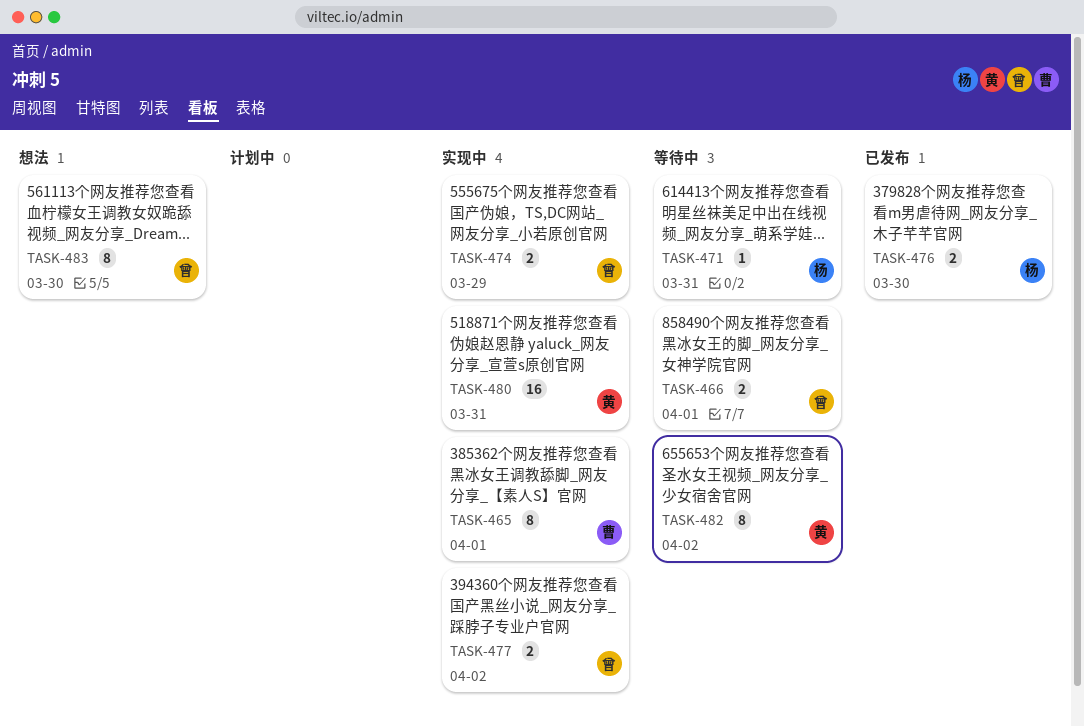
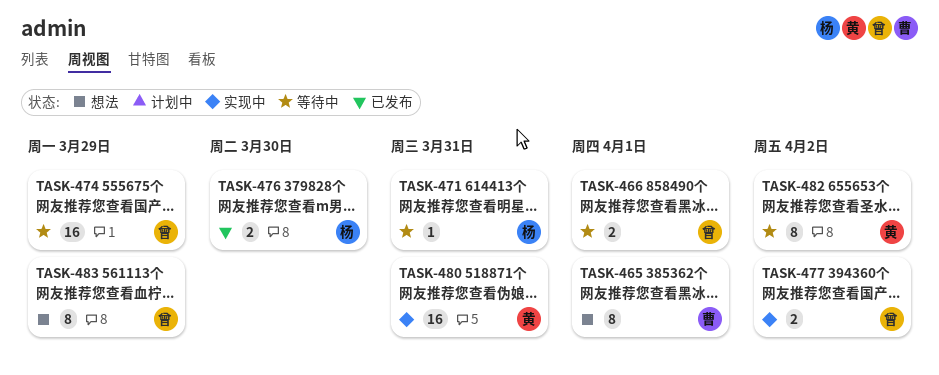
TASK-465, status: 实现中 -> 想法
TASK-474, status: 实现中 -> 等待中
TASK-474, estimate: 2 -> 16
TASK-483, due: Mar 30 -> Mar 29

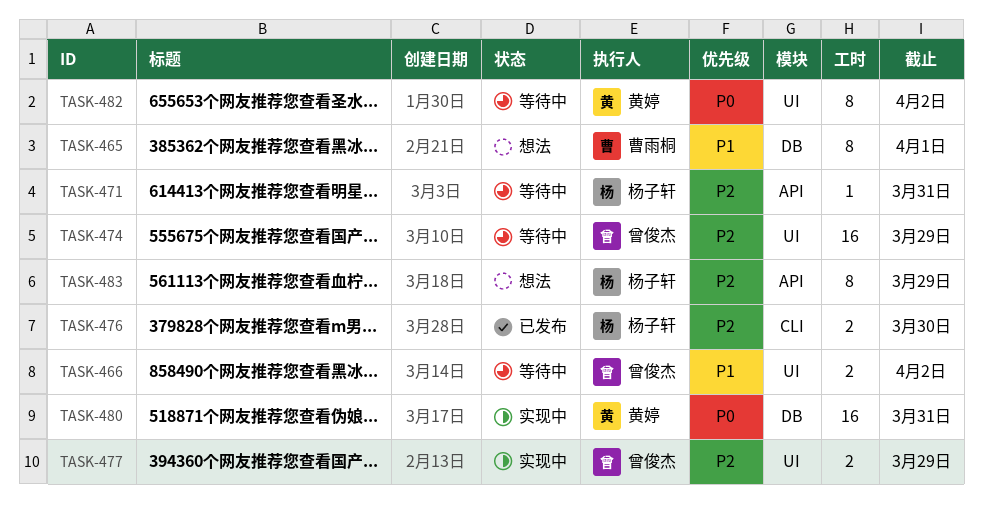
TASK-466, due: Apr 1 -> Apr 2
TASK-477, due: Apr 2 -> Mar 29
TASK-483, owner: 曾俊杰 -> 杨子轩

